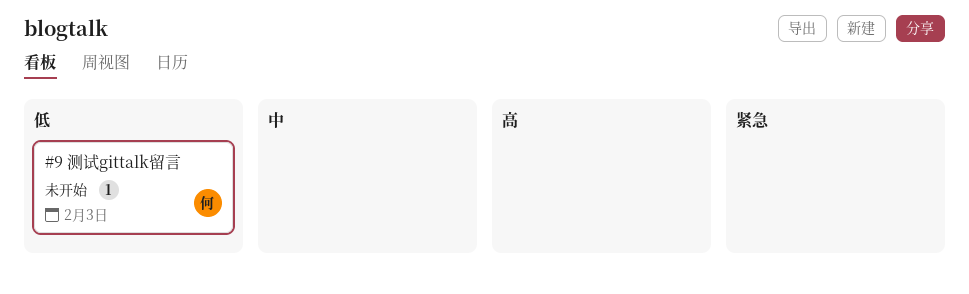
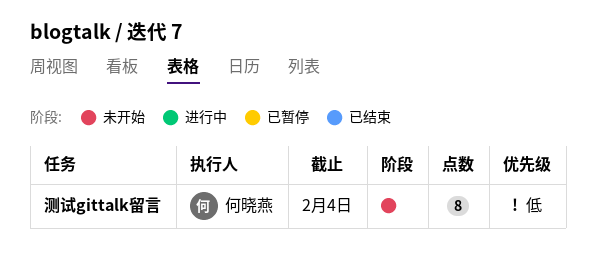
测试gittalk留言, estimate: 1 -> 8
测试gittalk留言, due: Feb 3 -> Feb 4

